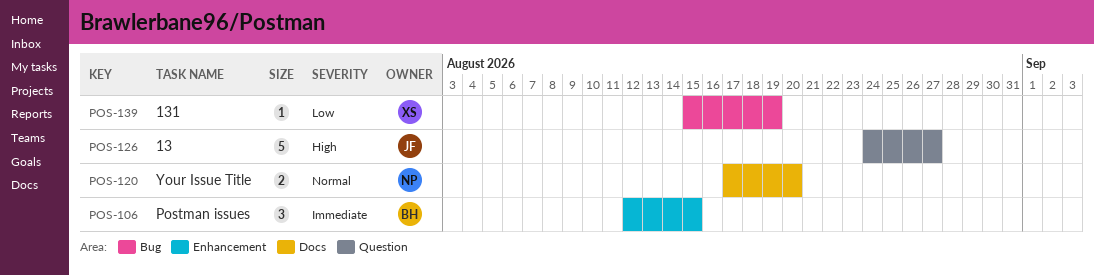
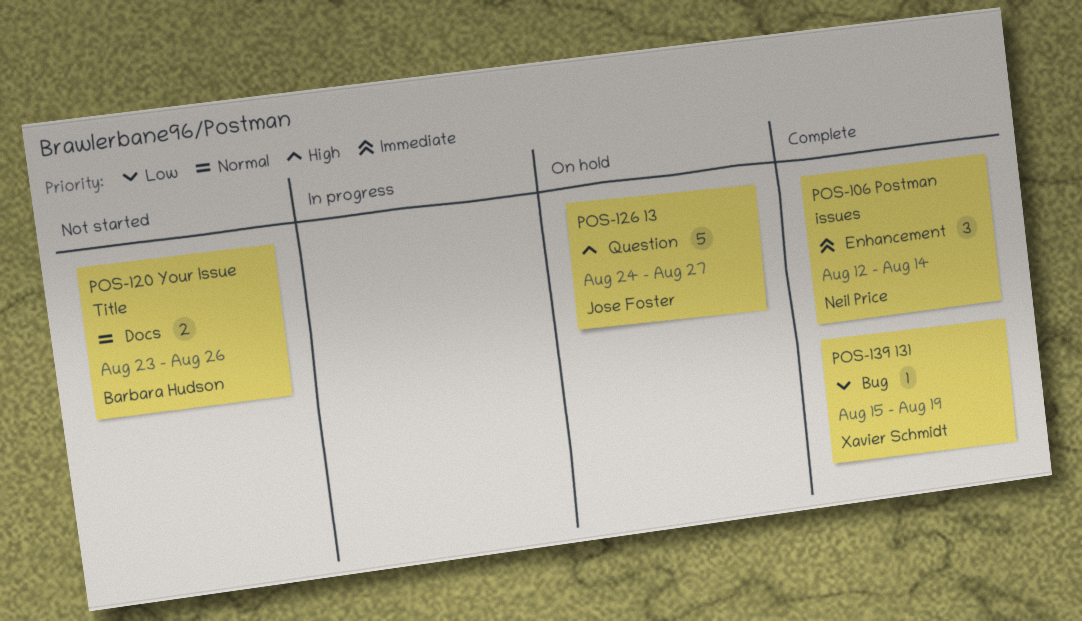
POS-106, owner: Barbara Hudson -> Neil Price
POS-106, due: Aug 15 -> Aug 14
POS-120, owner: Neil Price -> Barbara Hudson
POS-120, start: Aug 17 -> Aug 23
POS-120, due: Aug 20 -> Aug 26

